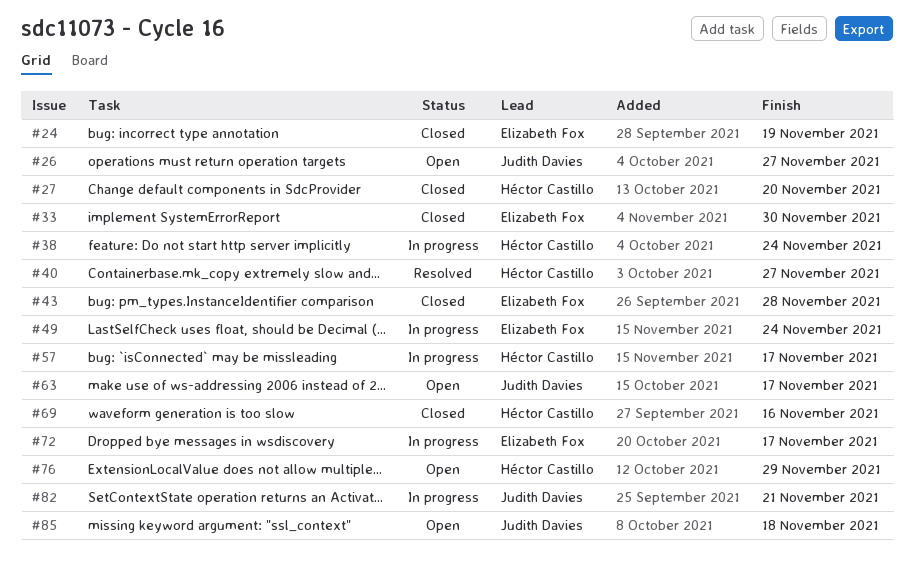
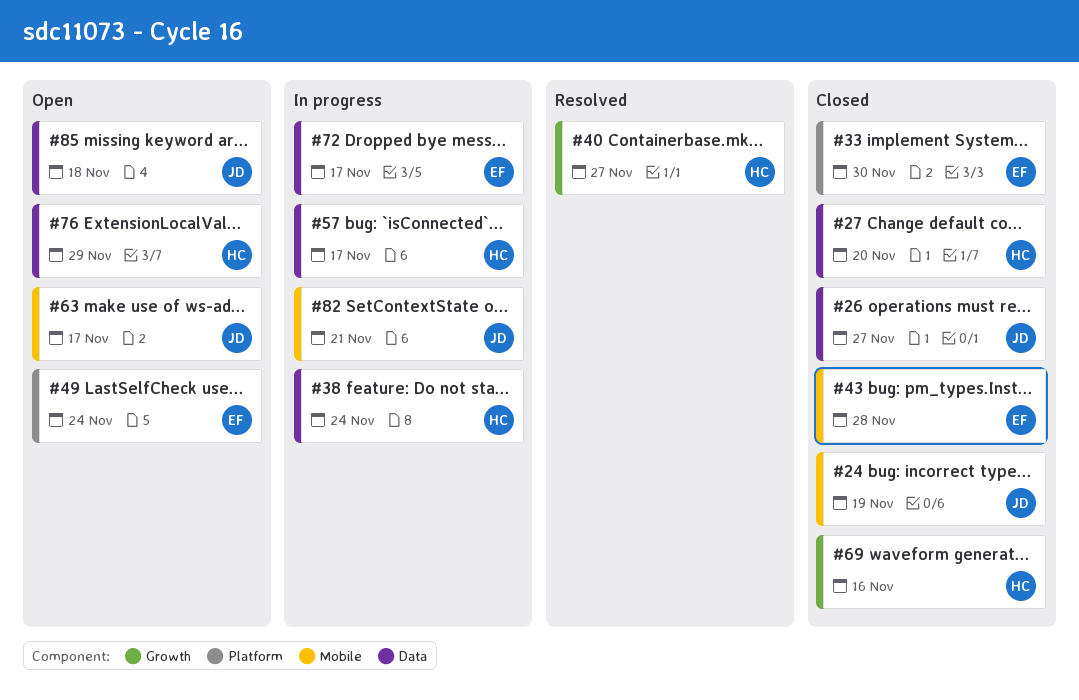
#24, owner: Elizabeth Fox -> Judith Davies
#26, status: Open -> Closed
#49, status: In progress -> Open

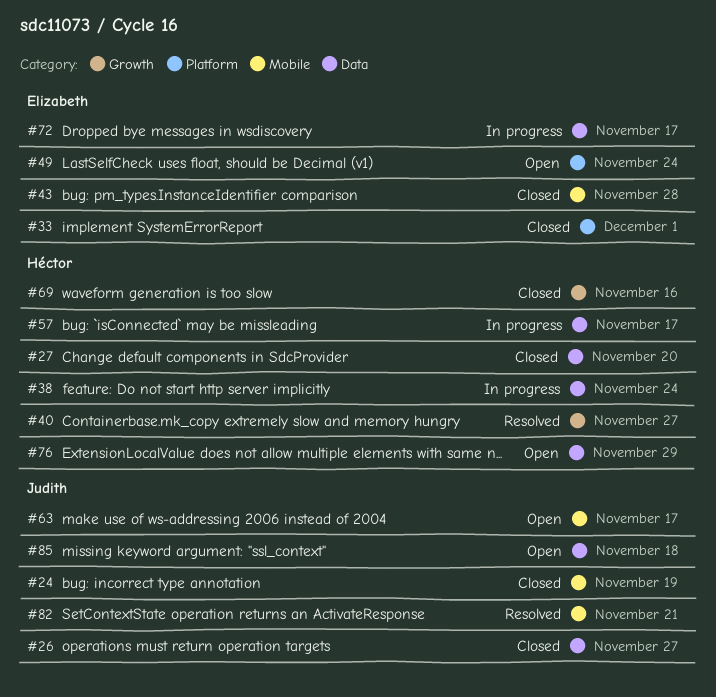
#33, due: Nov 30 -> Dec 1
#82, status: In progress -> Resolved

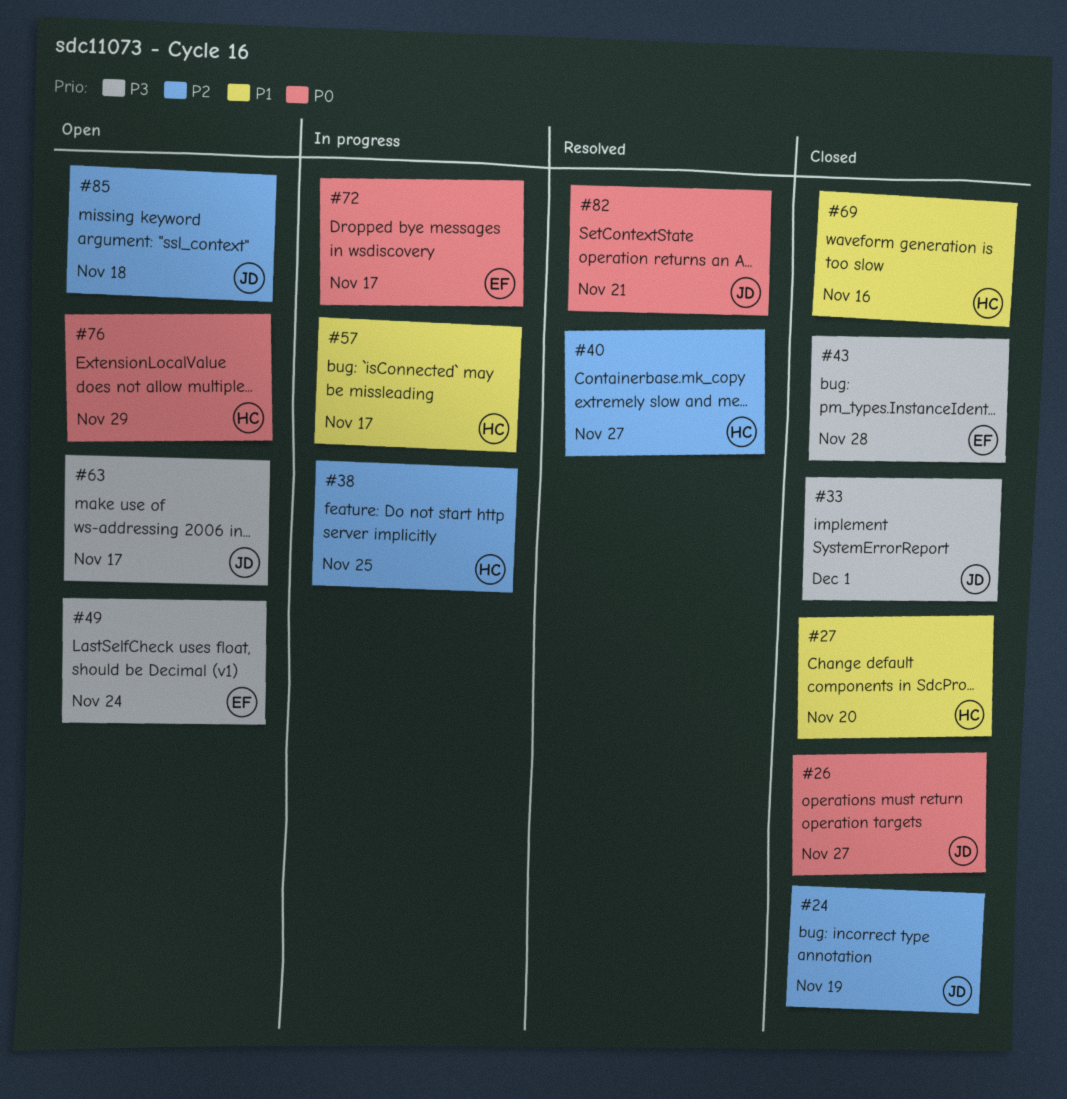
#33, owner: Elizabeth -> Judith
#38, due: Nov 24 -> Nov 25

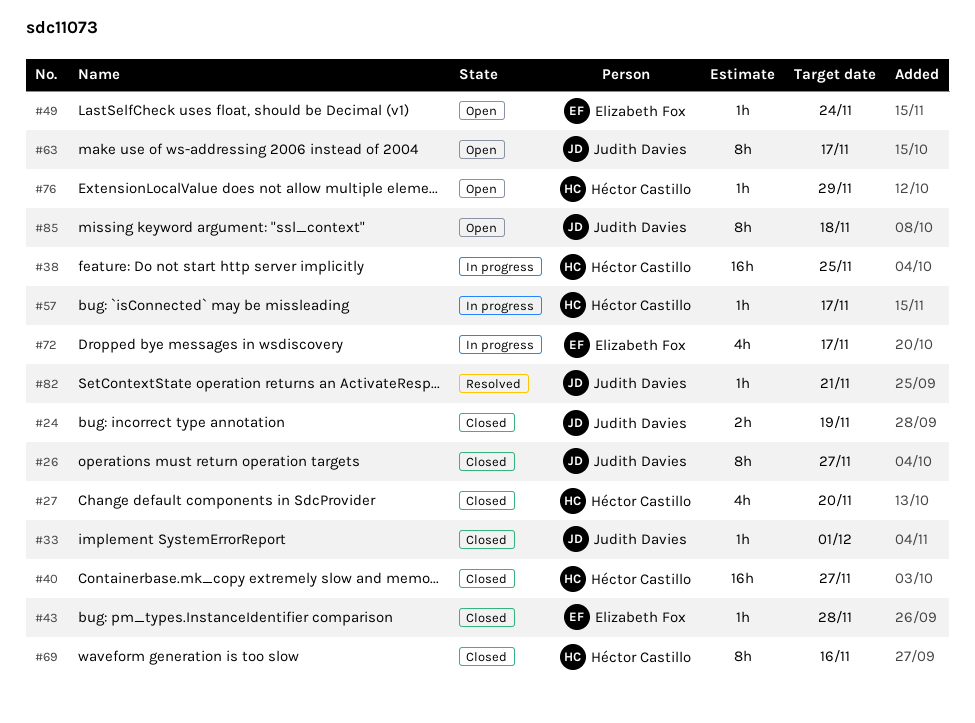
#40, status: Resolved -> Closed

